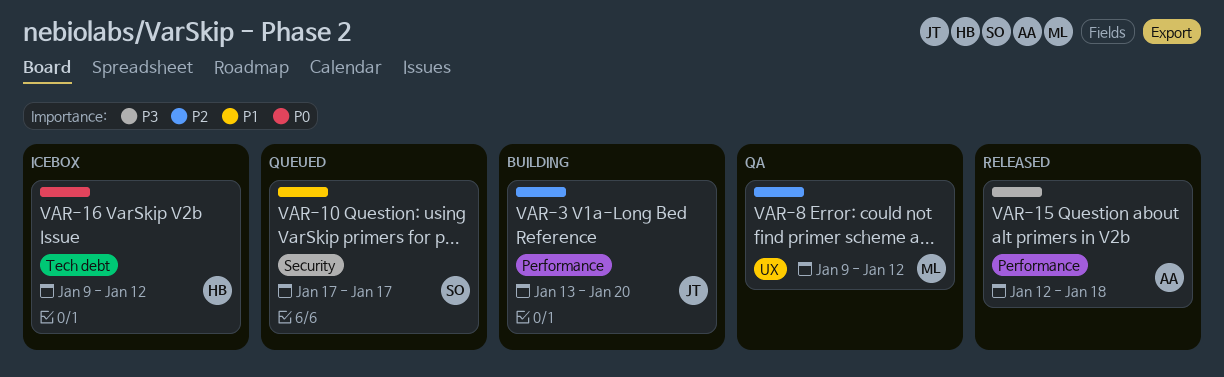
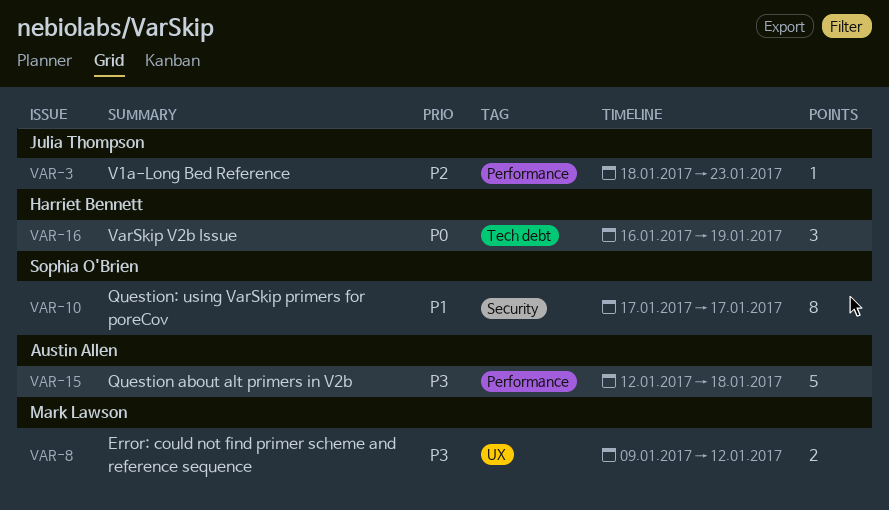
VAR-3, start: Jan 13 -> Jan 18
VAR-3, due: Jan 20 -> Jan 23
VAR-8, priority: P2 -> P3
VAR-16, start: Jan 9 -> Jan 16
VAR-16, due: Jan 12 -> Jan 19

